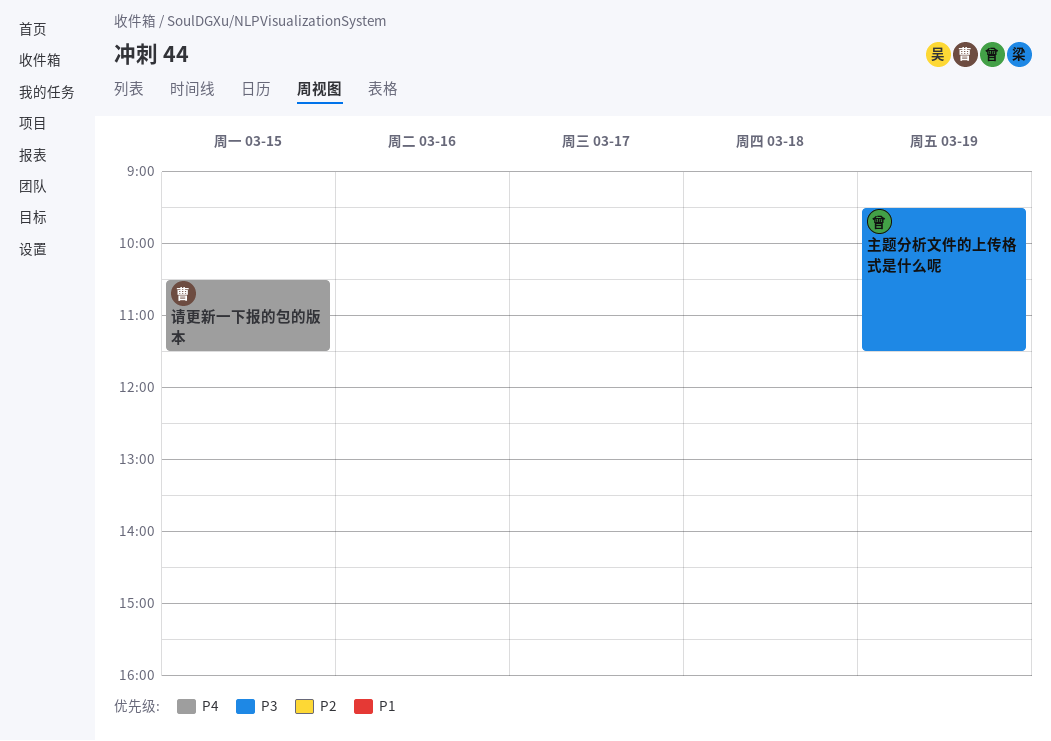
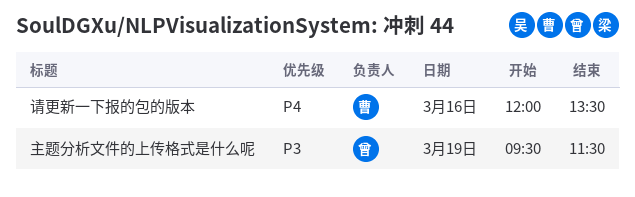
请更新一下报的包的版本, day: Mar 15 -> Mar 16
请更新一下报的包的版本, begins: 10:30 -> 12:00
请更新一下报的包的版本, ends: 11:30 -> 13:30

